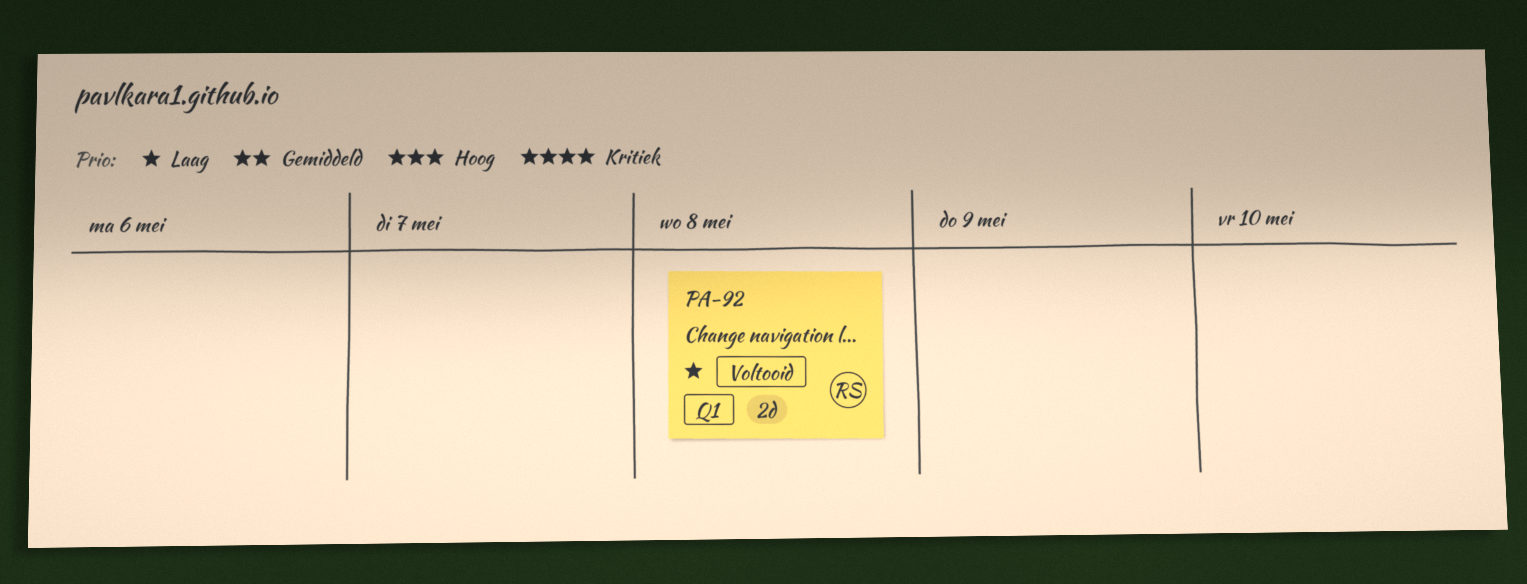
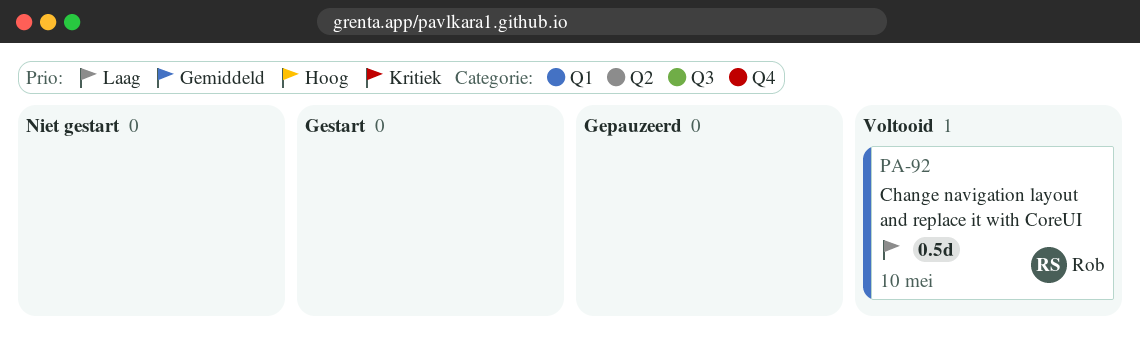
PA-92, estimate: 2d -> 0.5d
PA-92, due: May 8 -> May 10

